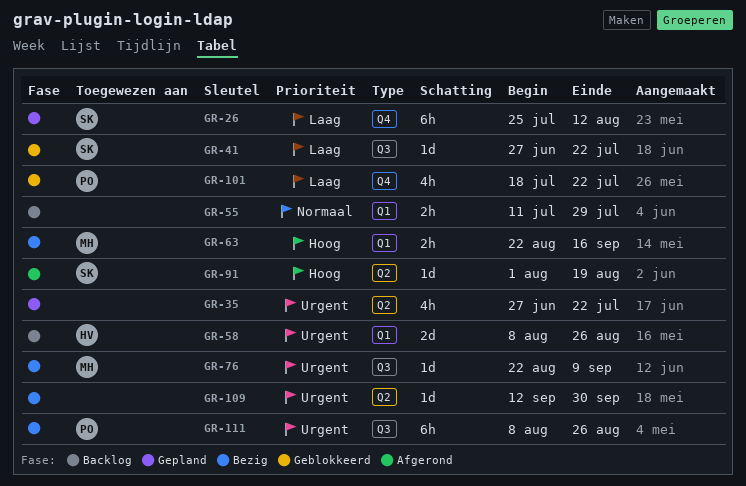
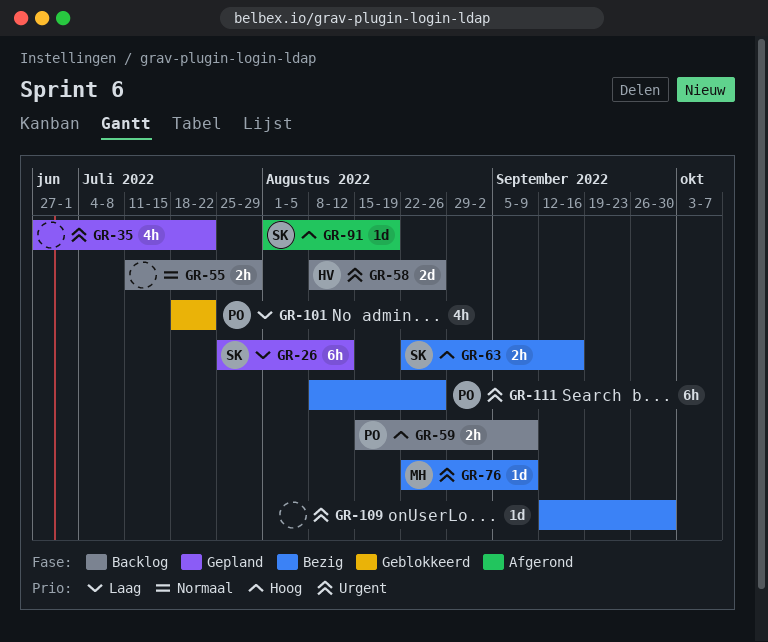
GR-41: present -> none
GR-59: none -> present
GR-63, owner: MH -> SK

